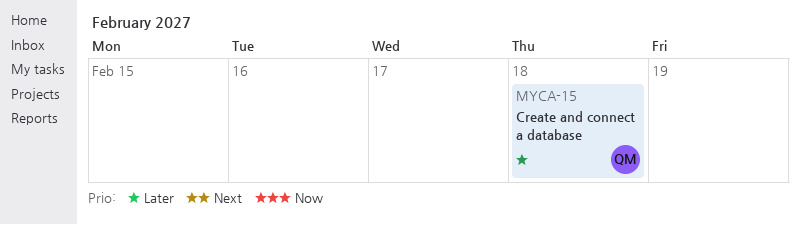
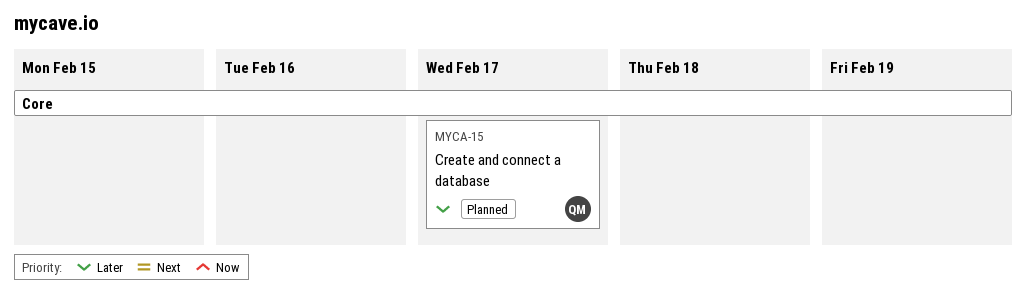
MYCA-15, due: Feb 18 -> Feb 17

